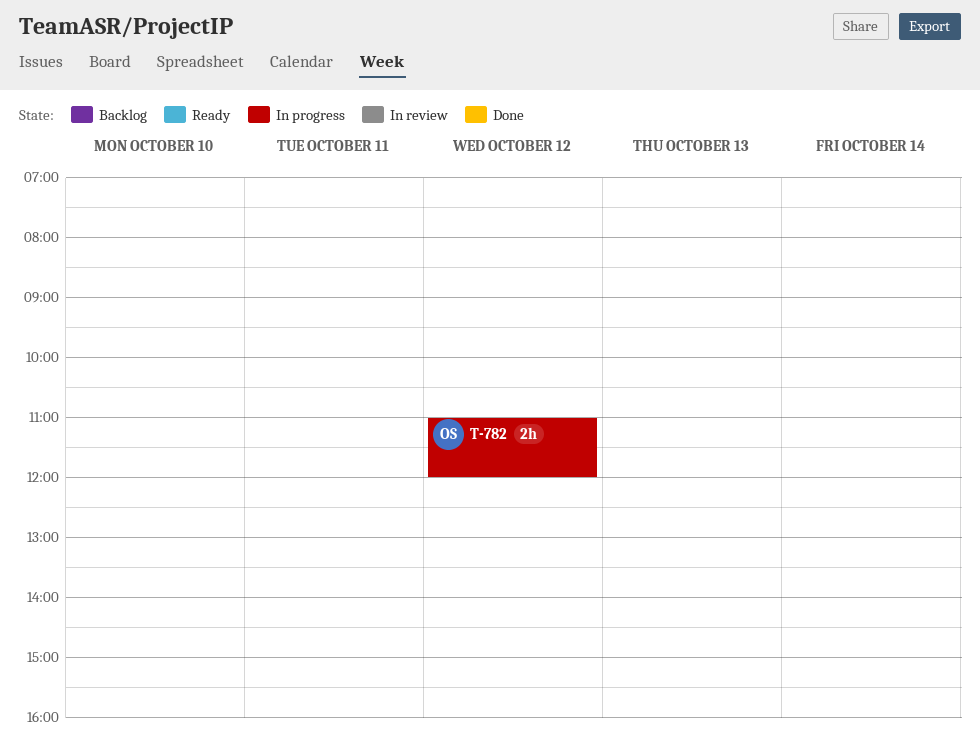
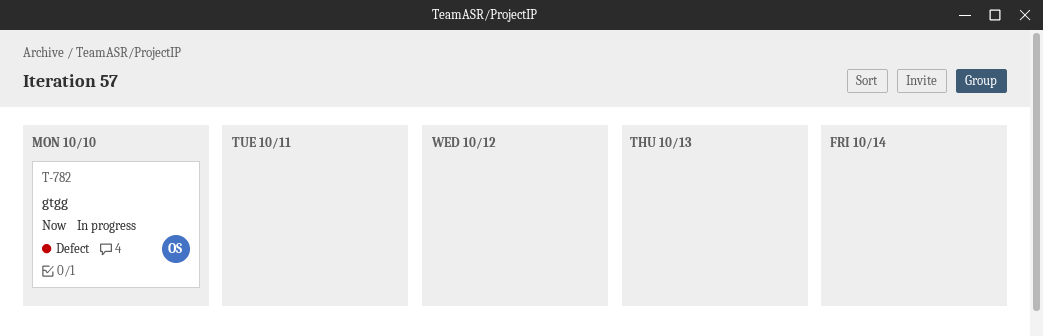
T-782, day: Oct 12 -> Oct 10

